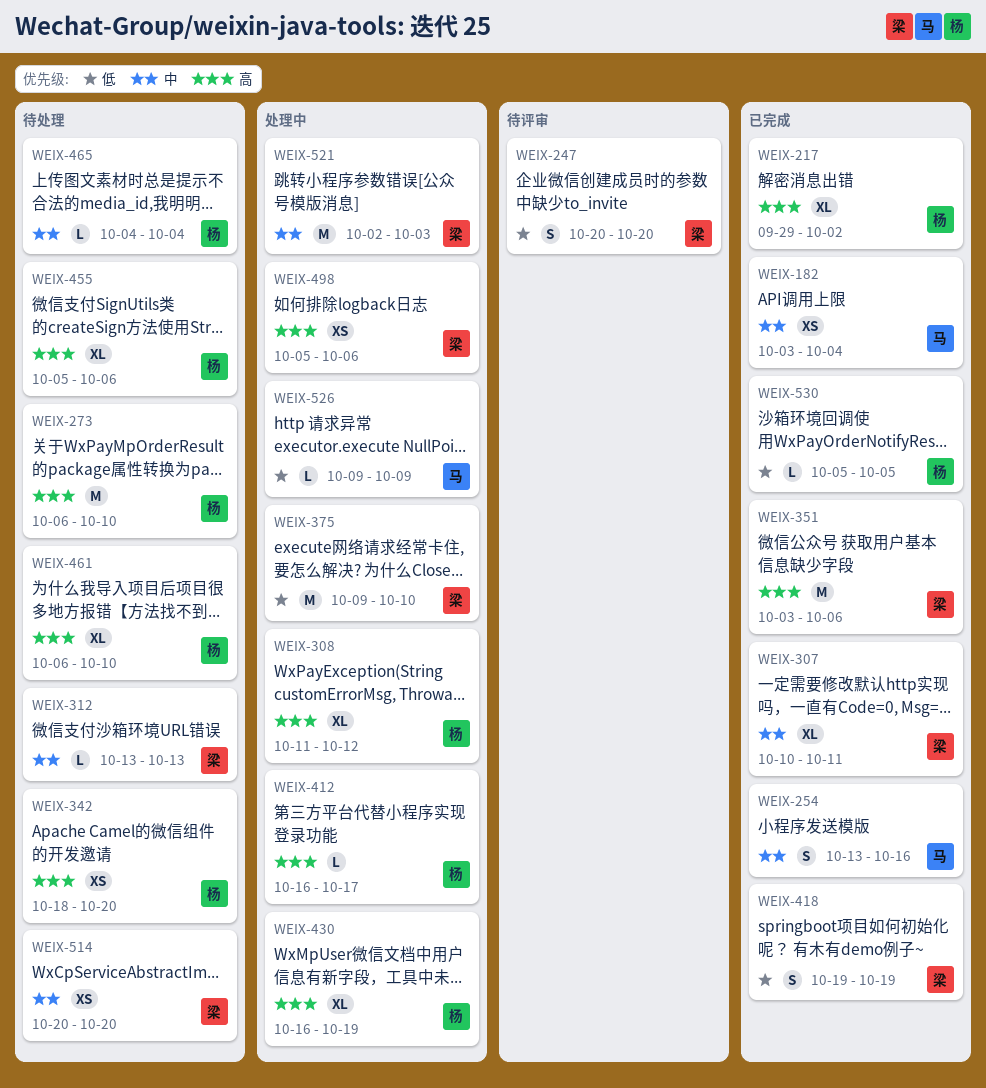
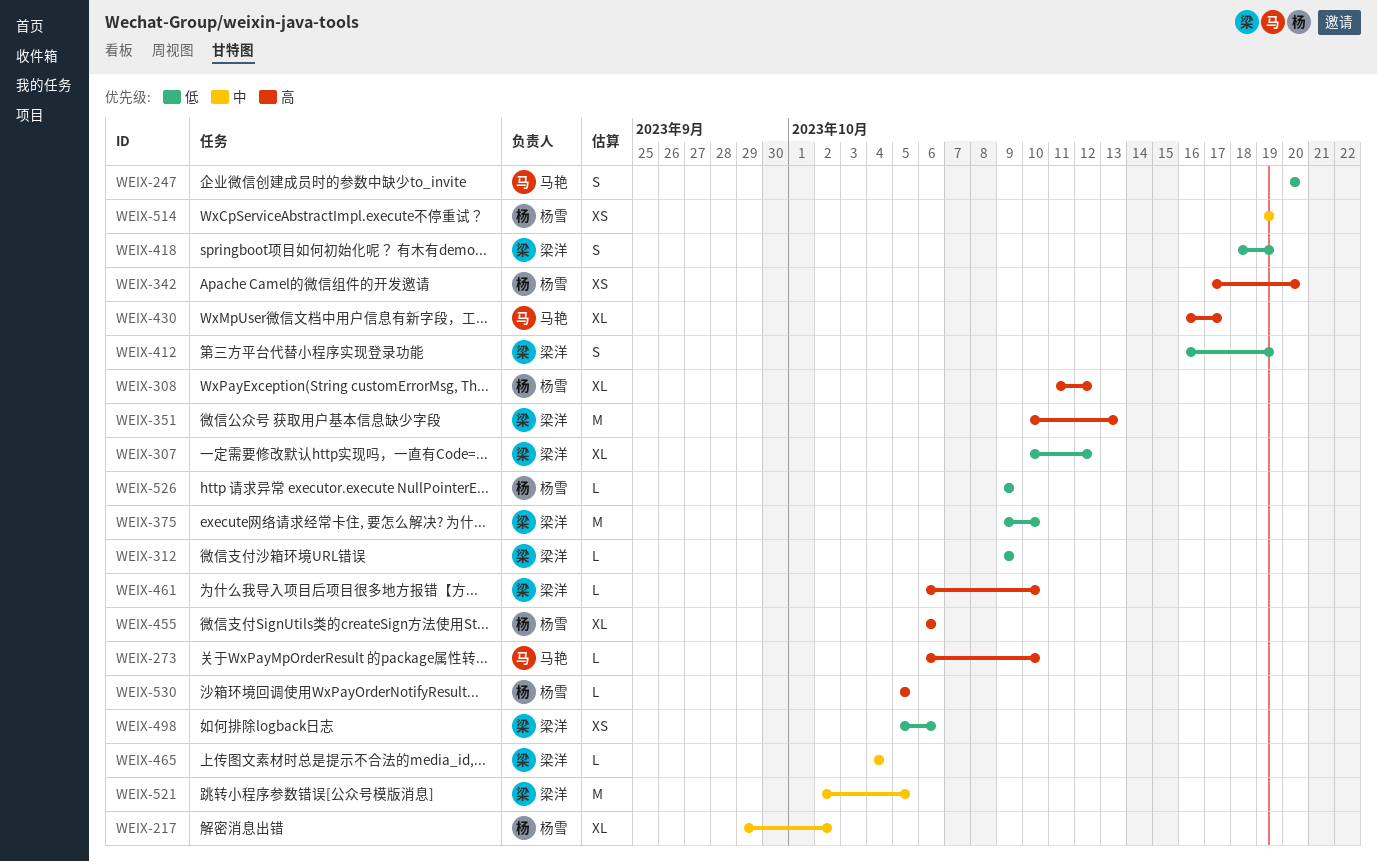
WEIX-182: present -> none
WEIX-217, priority: 高 -> 中
WEIX-247, owner: 梁洋 -> 马艳
WEIX-254: present -> none
WEIX-273, owner: 杨雪 -> 马艳
WEIX-273, estimate: M -> L
WEIX-307, priority: 中 -> 低
WEIX-307, due: Oct 11 -> Oct 12
WEIX-312, priority: 中 -> 低
WEIX-312, start: Oct 13 -> Oct 9
WEIX-312, due: Oct 13 -> Oct 9
WEIX-342, start: Oct 18 -> Oct 17
WEIX-351, start: Oct 3 -> Oct 10
WEIX-351, due: Oct 6 -> Oct 13
WEIX-412, owner: 杨雪 -> 梁洋
WEIX-412, priority: 高 -> 低
WEIX-412, estimate: L -> S
WEIX-412, due: Oct 17 -> Oct 19
WEIX-418, start: Oct 19 -> Oct 18
WEIX-430, owner: 杨雪 -> 马艳
WEIX-430, due: Oct 19 -> Oct 17
WEIX-455, start: Oct 5 -> Oct 6
WEIX-461, owner: 杨雪 -> 梁洋
WEIX-461, estimate: XL -> L
WEIX-465, owner: 杨雪 -> 梁洋
WEIX-498, priority: 高 -> 低
WEIX-514, owner: 梁洋 -> 杨雪
WEIX-514, start: Oct 20 -> Oct 19
WEIX-514, due: Oct 20 -> Oct 19
WEIX-521, due: Oct 3 -> Oct 5
WEIX-526, owner: 马艳 -> 杨雪
WEIX-530, priority: 低 -> 高

